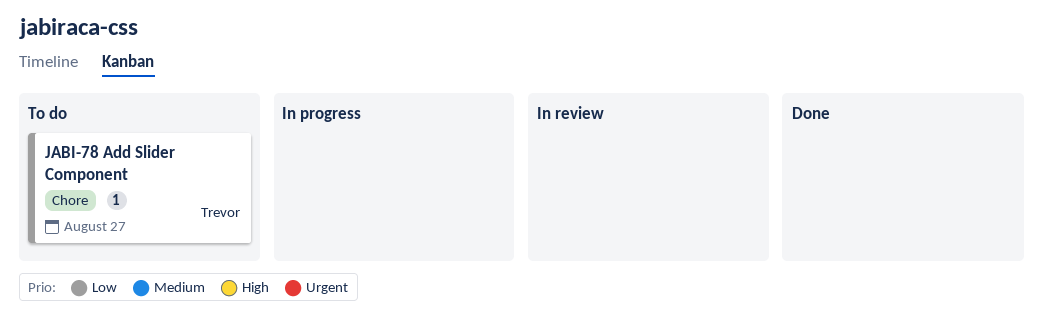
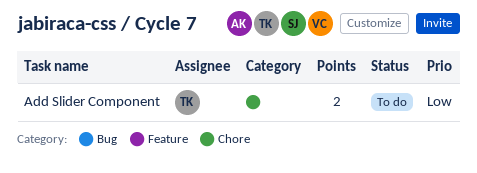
Add Slider Component, estimate: 1 -> 2

